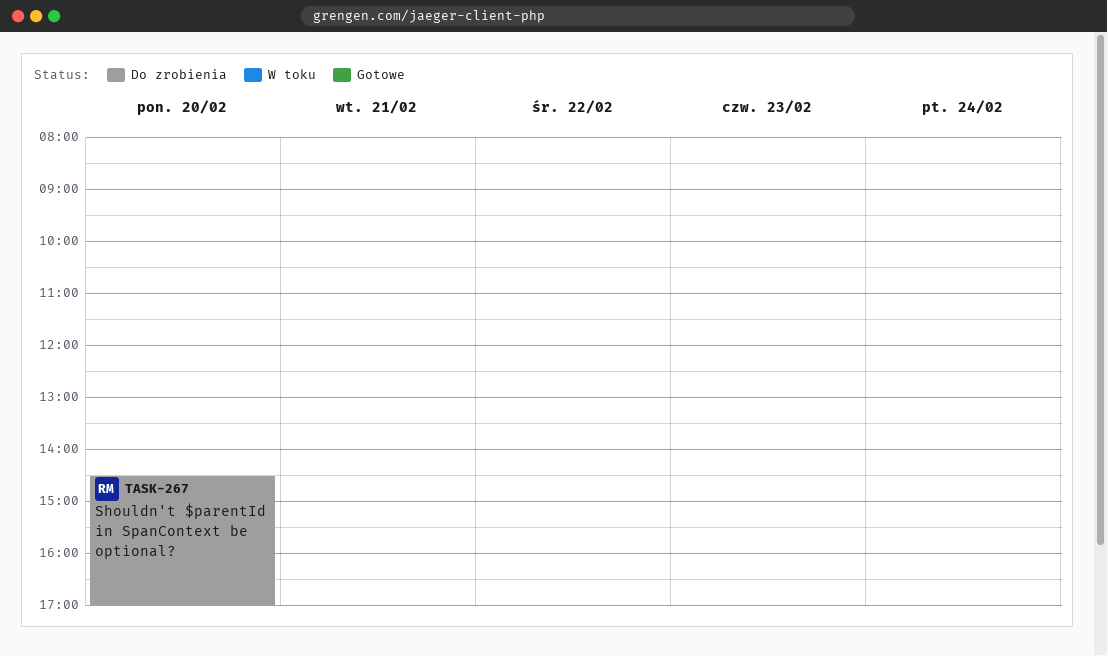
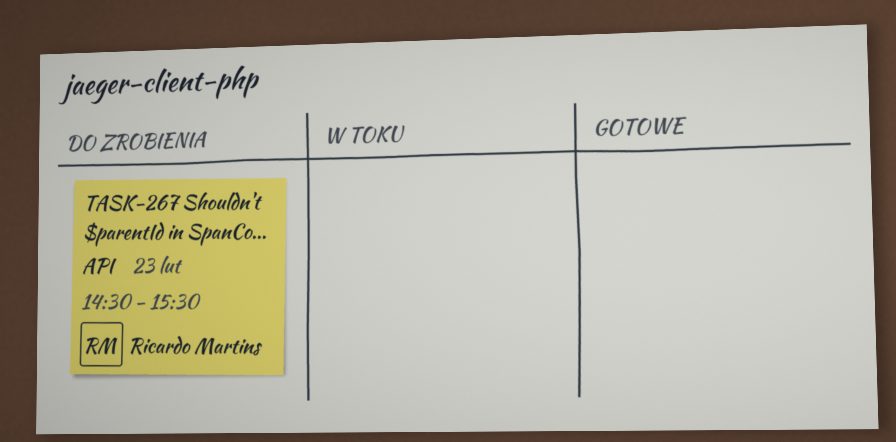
TASK-267, day: Feb 20 -> Feb 23
TASK-267, ends: 17:00 -> 15:30

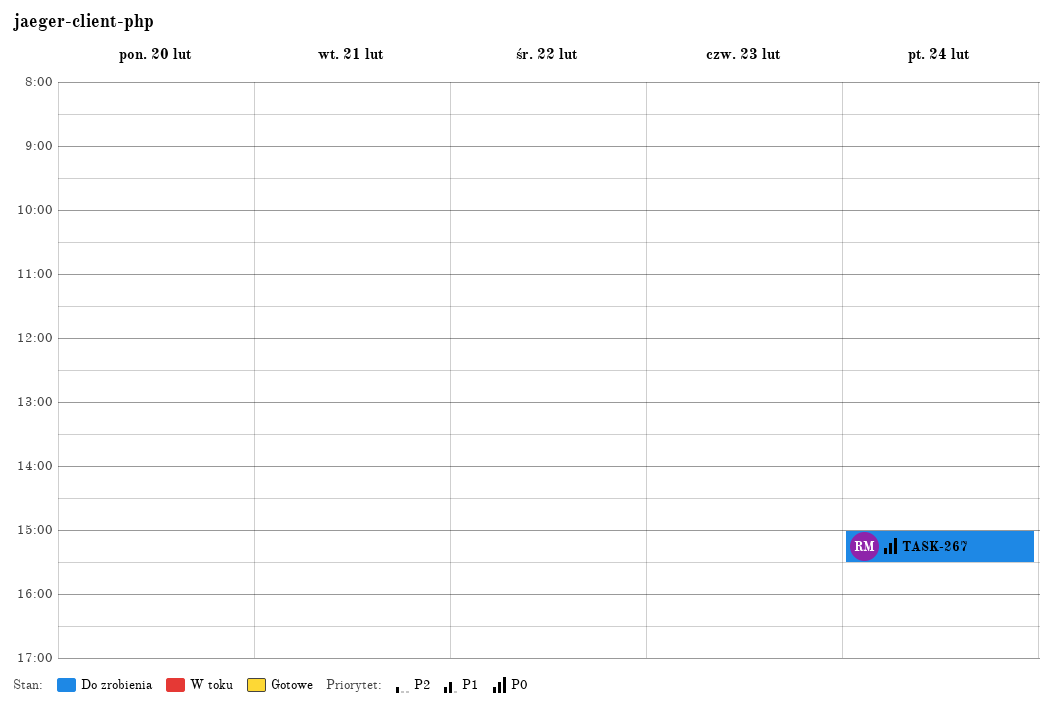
TASK-267, day: Feb 23 -> Feb 24
TASK-267, begins: 14:30 -> 15:00

